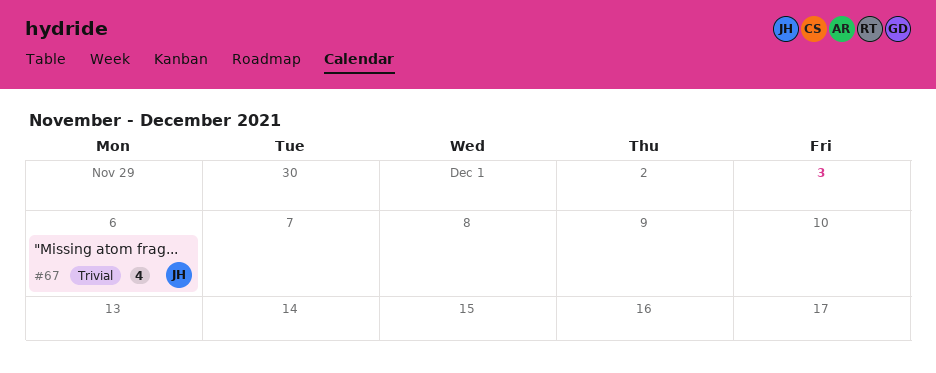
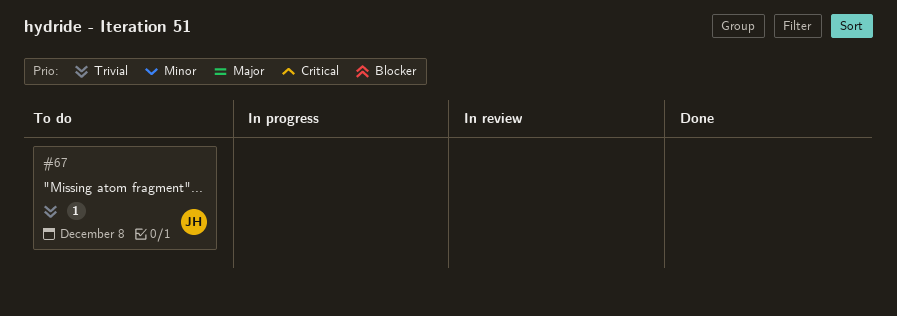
#67, estimate: 4 -> 1
#67, due: Dec 6 -> Dec 8

